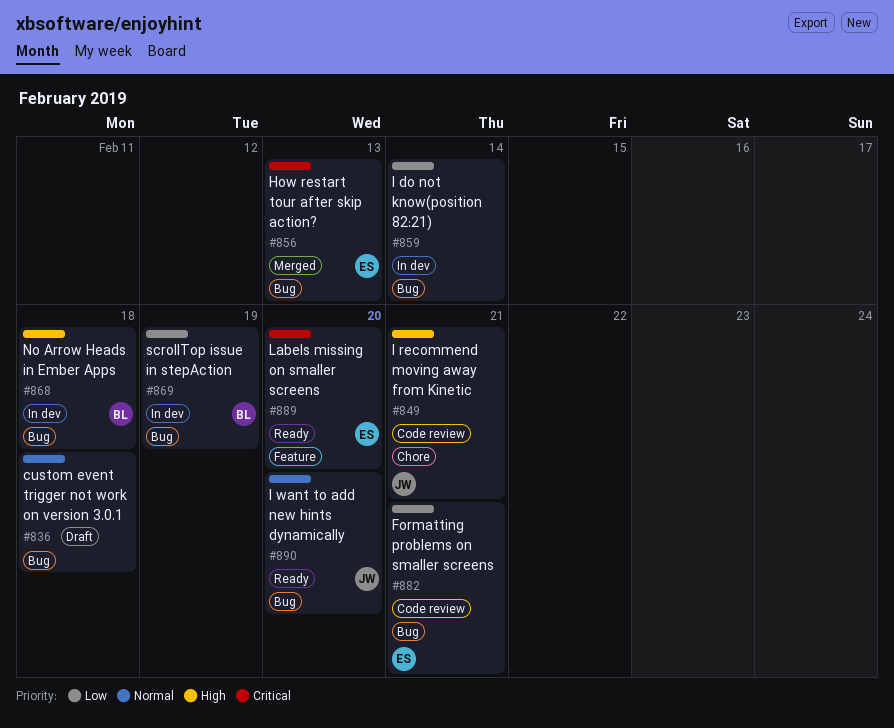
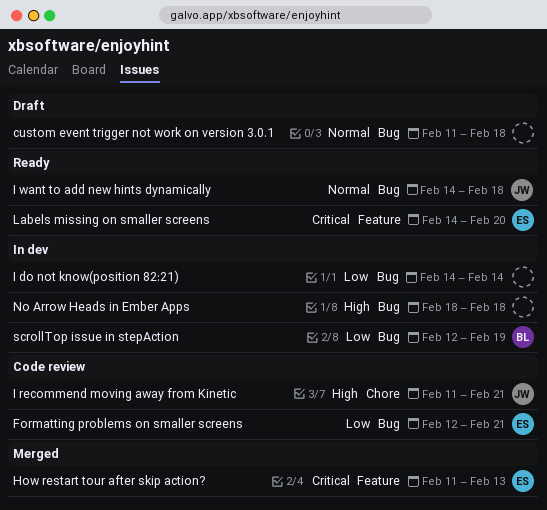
How restart tour after skip action?, label: Bug -> Feature
I want to add new hints dynamically, due: Feb 20 -> Feb 18
No Arrow Heads in Ember Apps, owner: BL -> none

